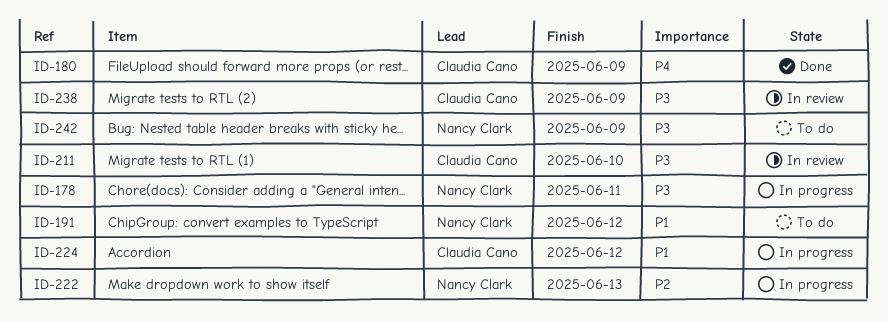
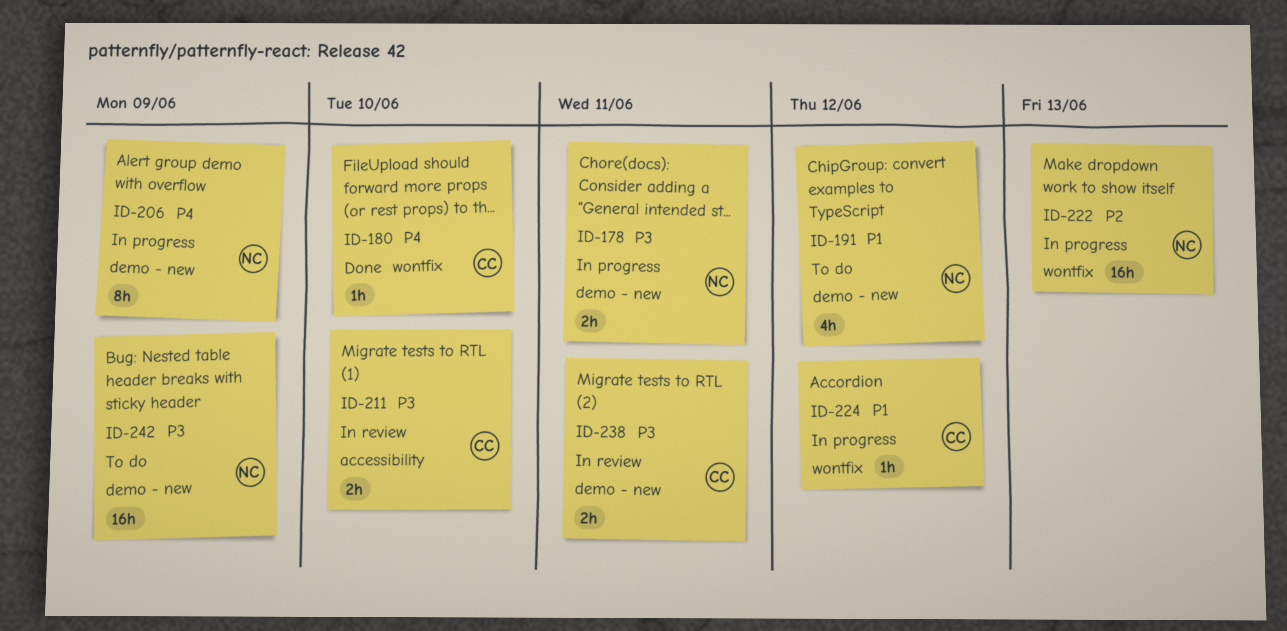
ID-180, due: Jun 9 -> Jun 10
ID-206: none -> present
ID-238, due: Jun 9 -> Jun 11

